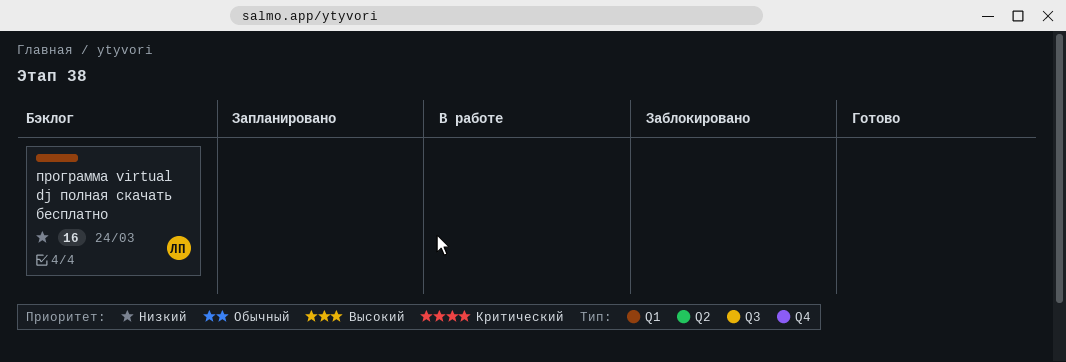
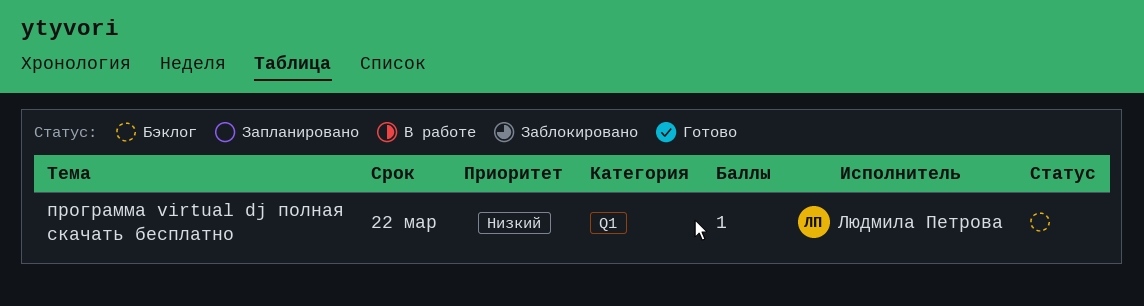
программа virtual dj полная скачать бесплатно, estimate: 16 -> 1
программа virtual dj полная скачать бесплатно, due: Mar 24 -> Mar 22

